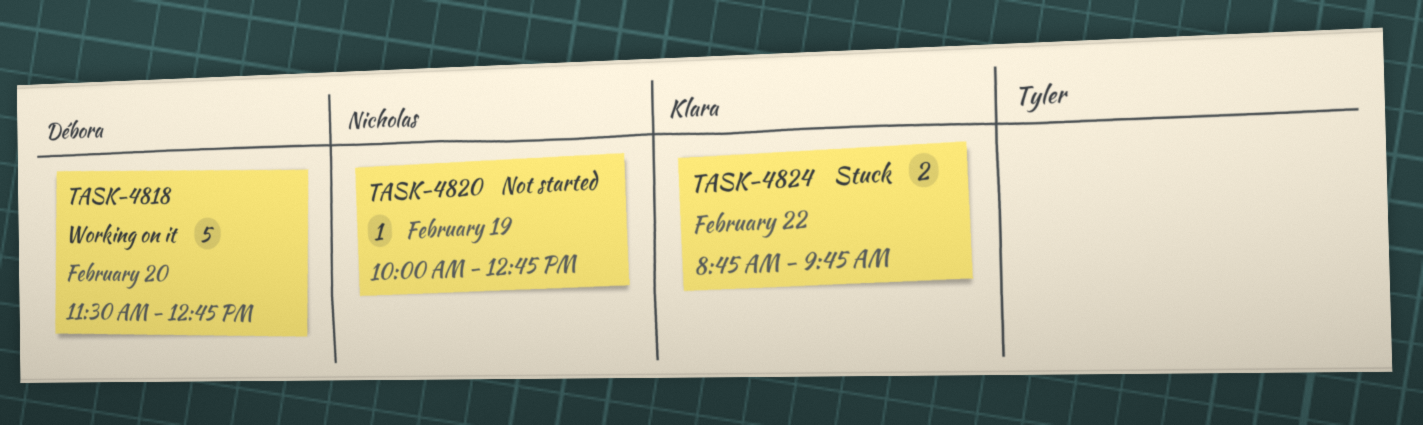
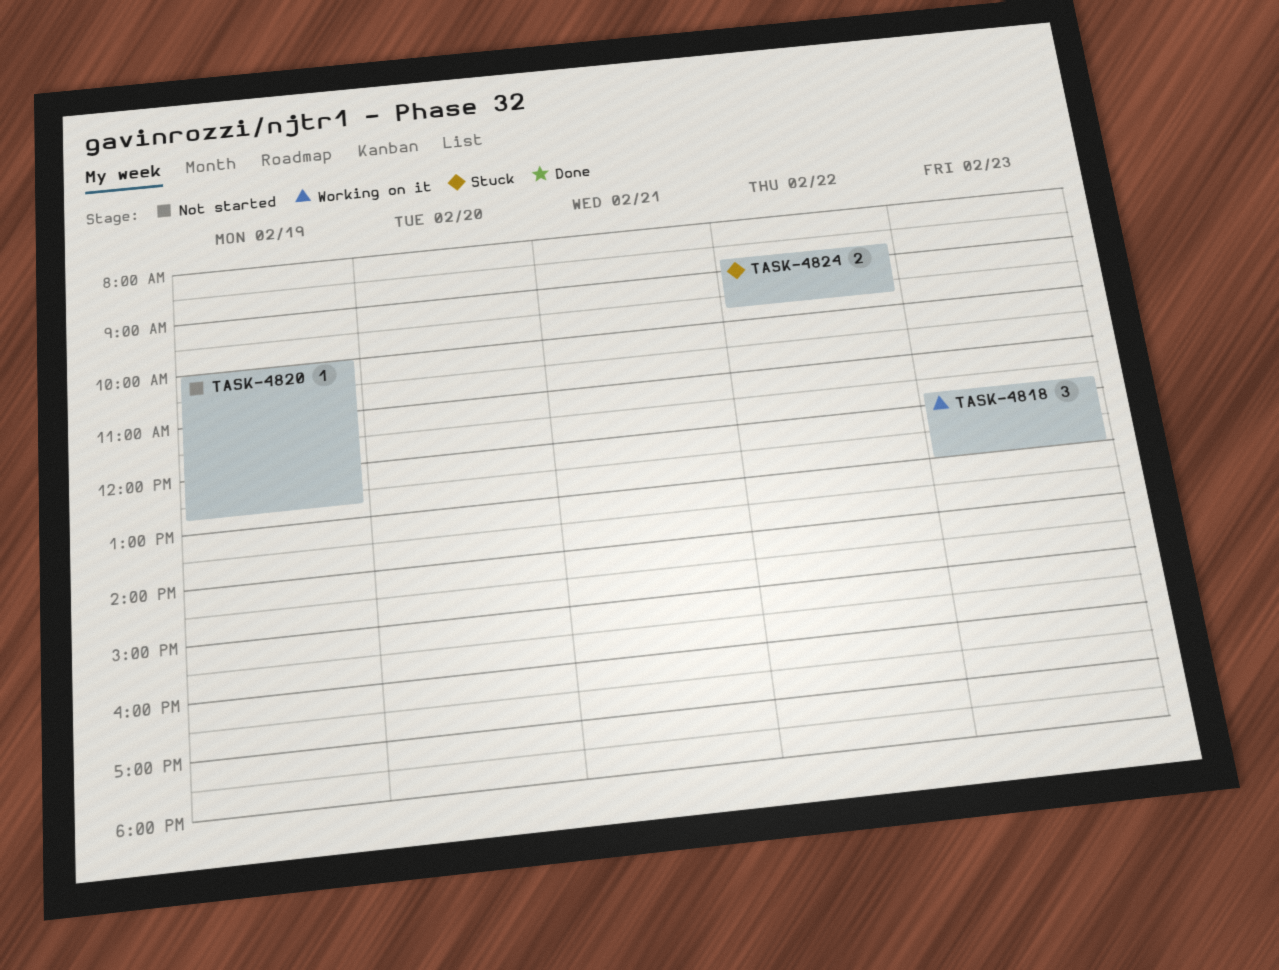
TASK-4818, estimate: 5 -> 3
TASK-4818, day: Feb 20 -> Feb 23
TASK-4818, begins: 11:30 -> 11:45
TASK-4818, ends: 12:45 -> 13:00

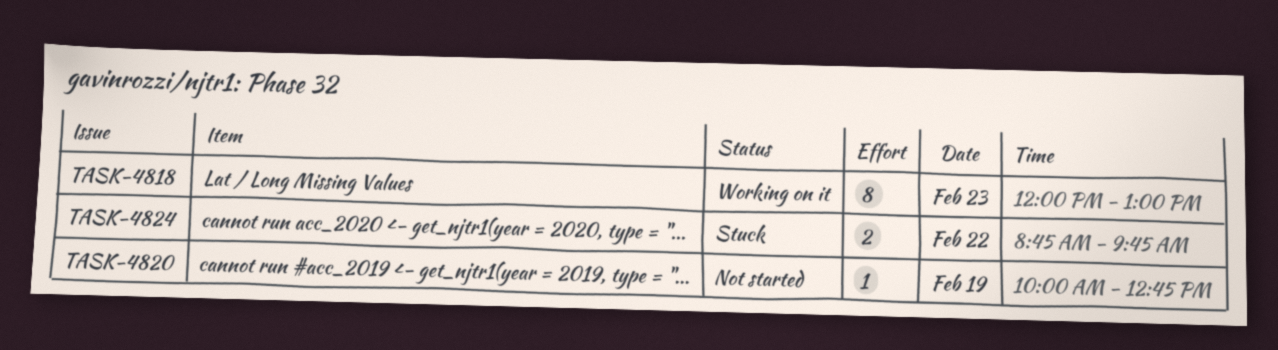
TASK-4818, estimate: 3 -> 8
TASK-4818, begins: 11:45 -> 12:00

